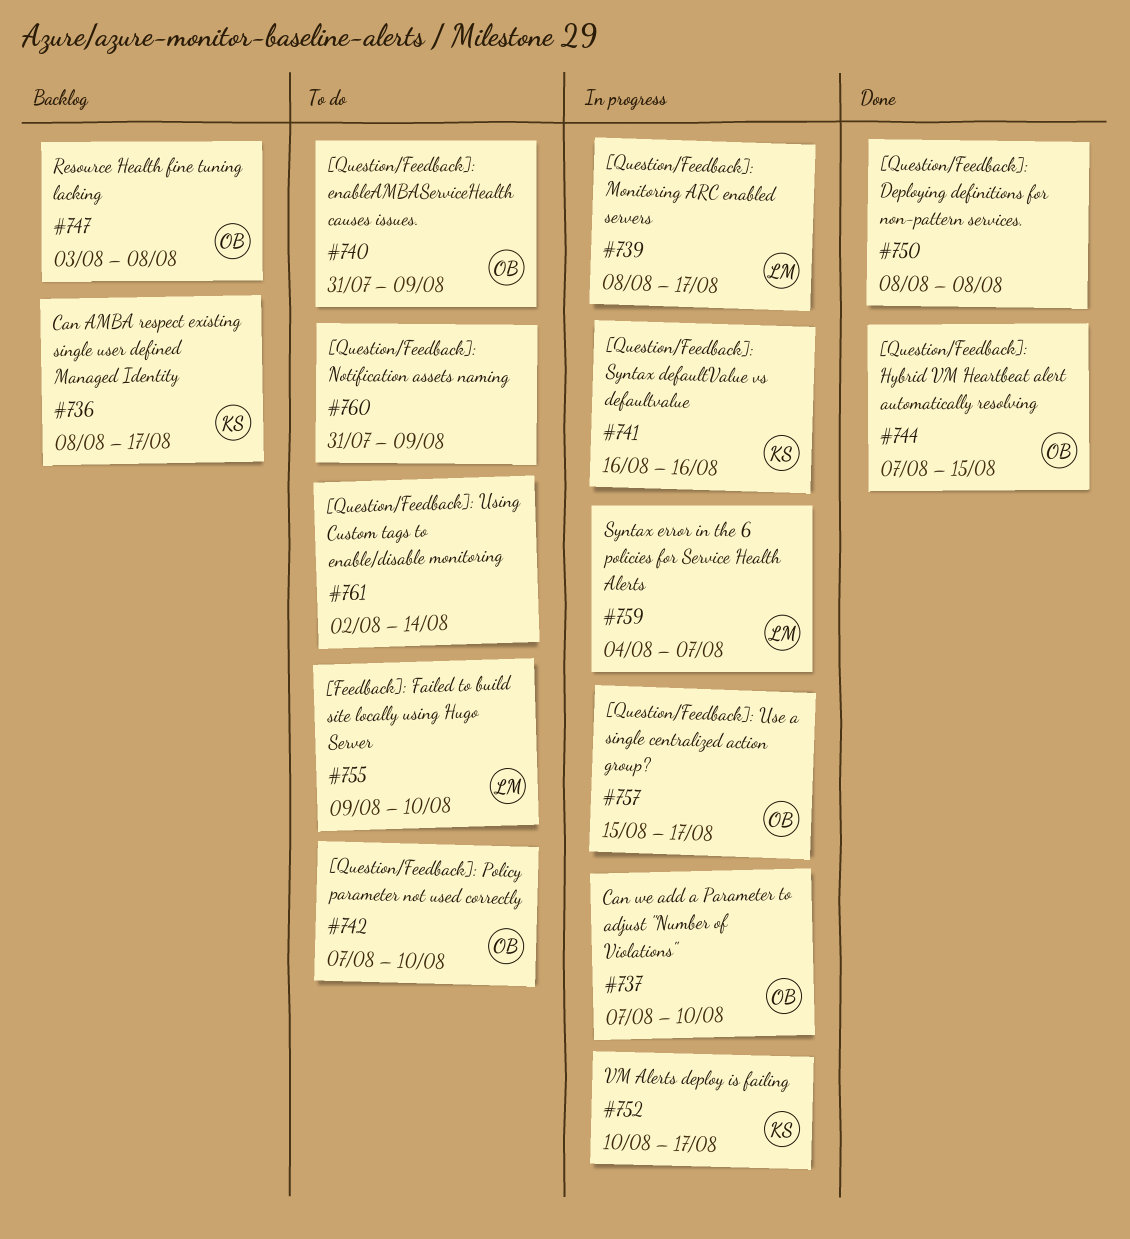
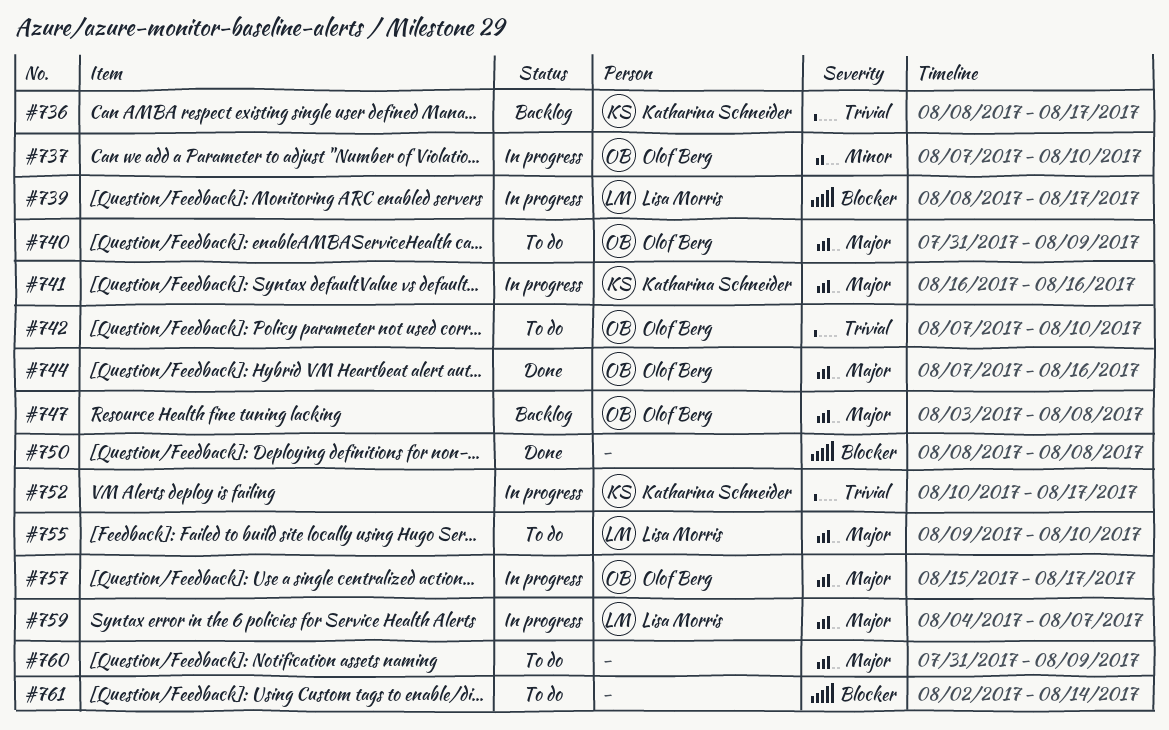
#744, due: Aug 15 -> Aug 16

